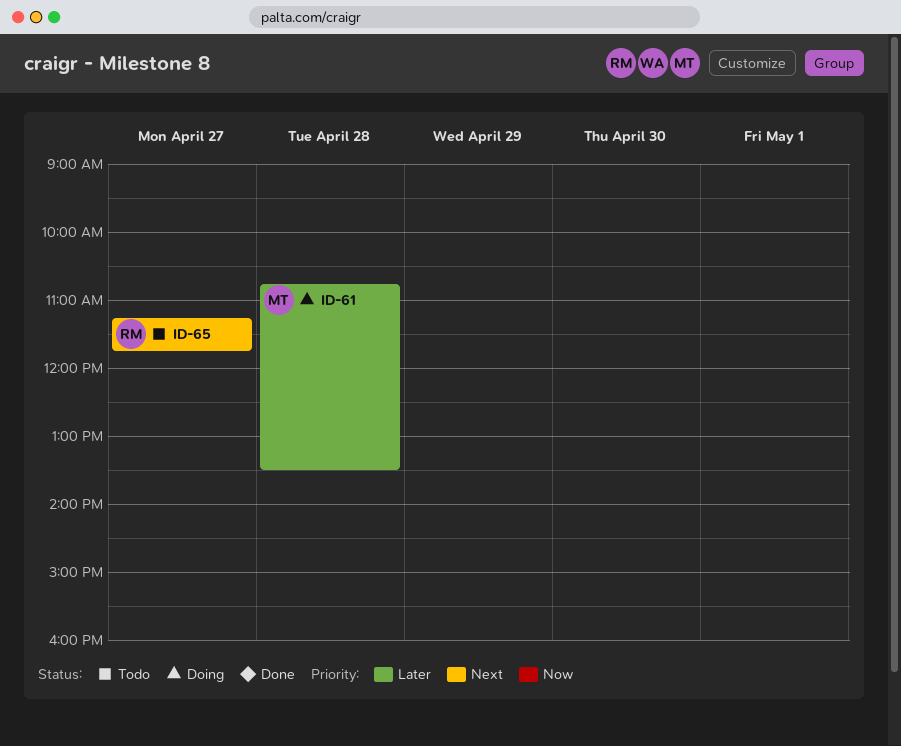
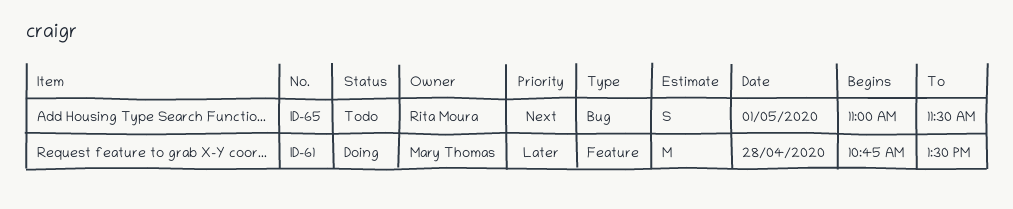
ID-65, day: Apr 27 -> May 1
ID-65, begins: 11:15 -> 11:00
ID-65, ends: 11:45 -> 11:30

